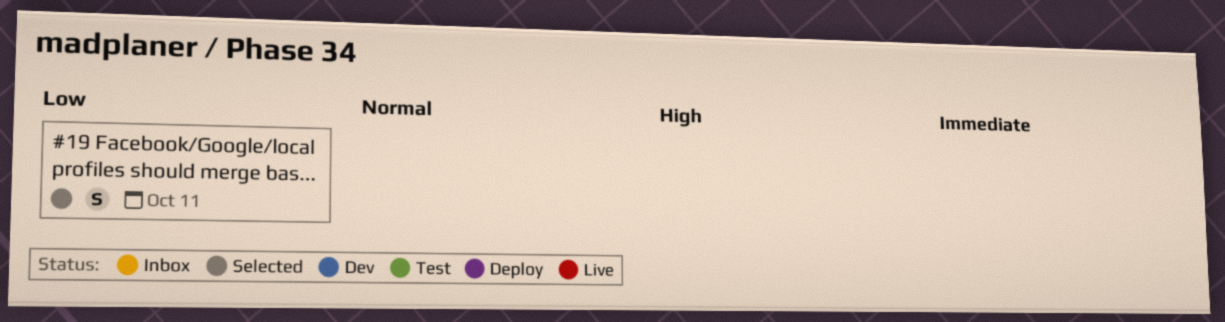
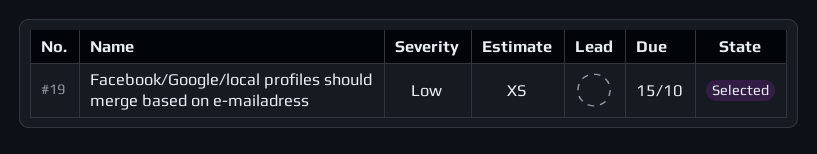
#19, estimate: S -> XS
#19, due: Oct 11 -> Oct 15

